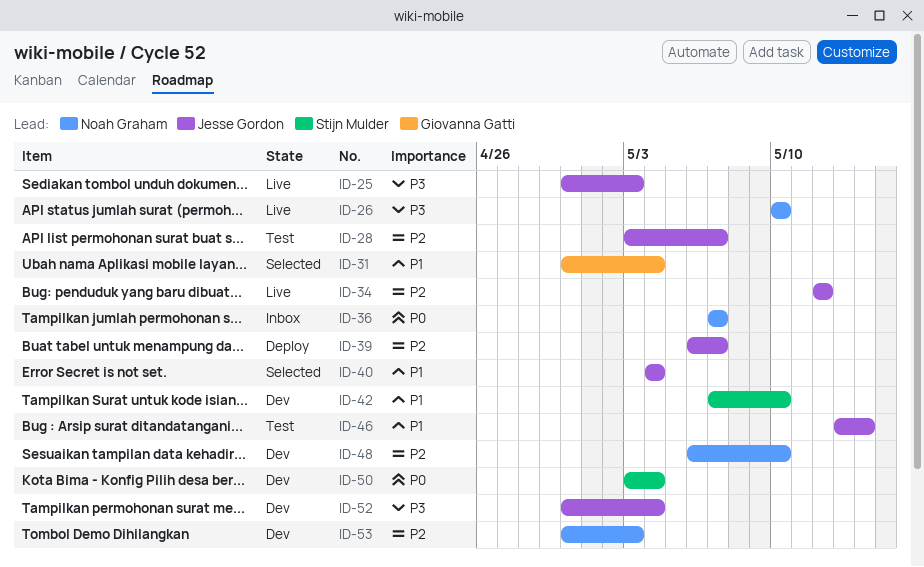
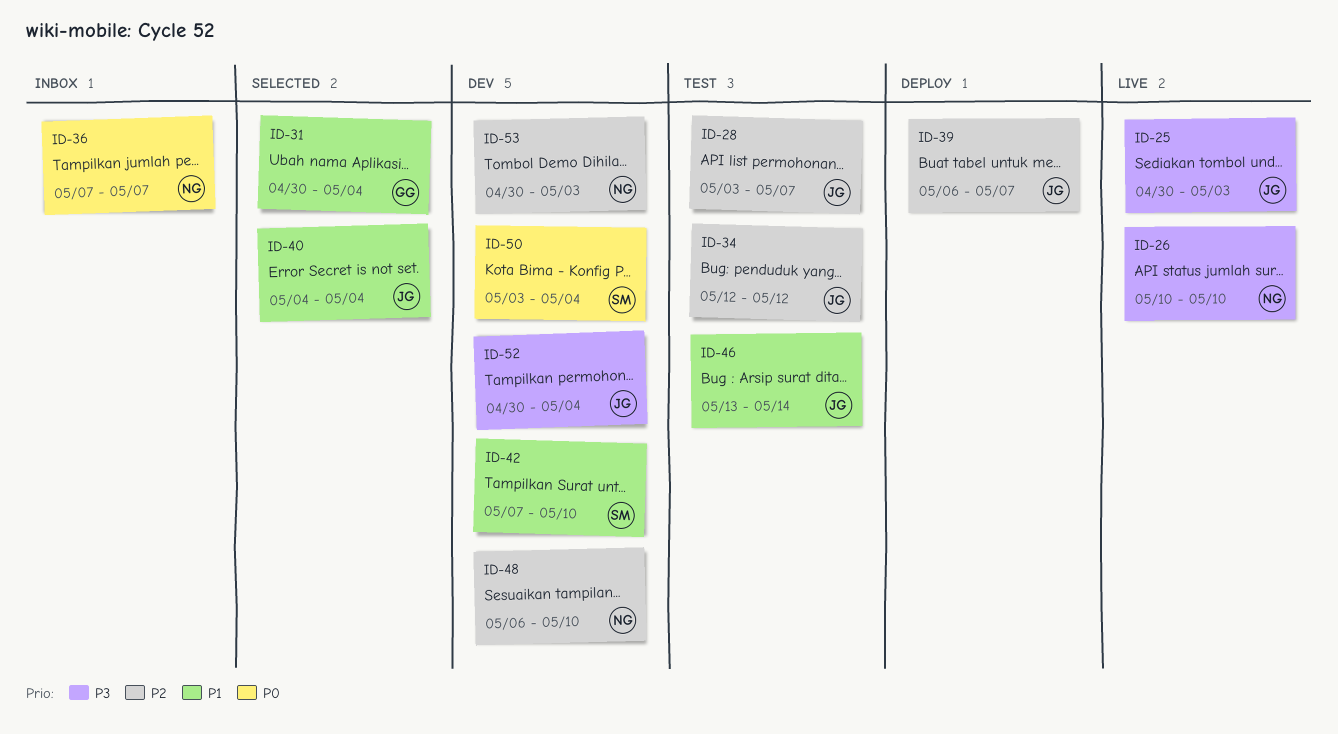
ID-34, status: Live -> Test

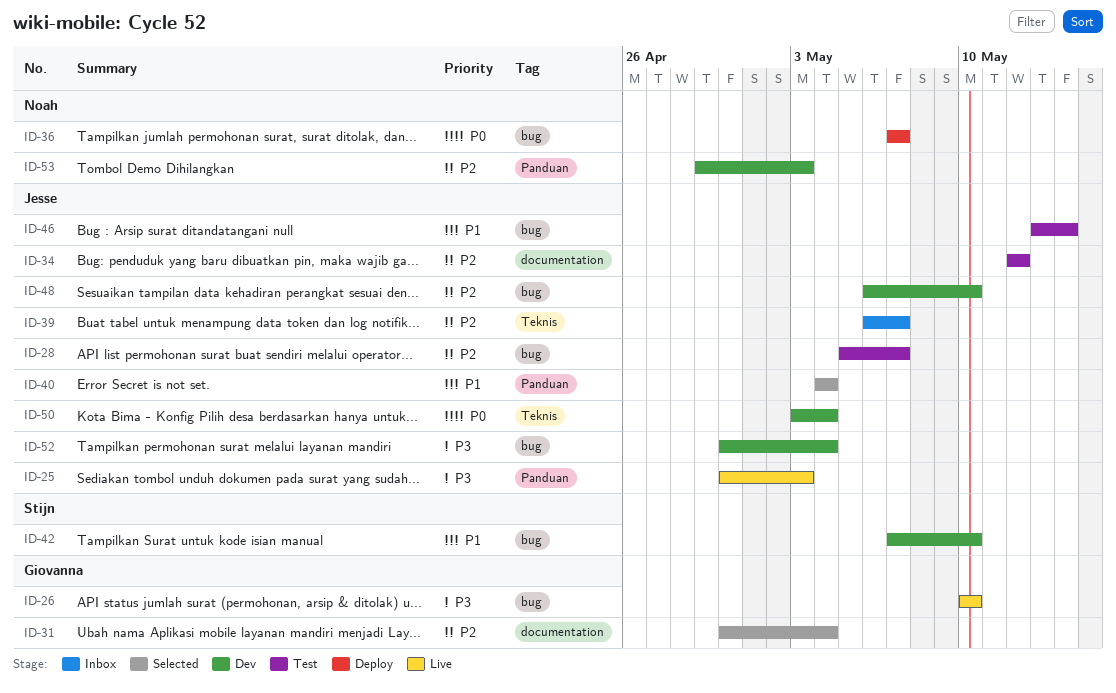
ID-26, owner: Noah -> Giovanna
ID-28, start: May 3 -> May 5
ID-31, priority: P1 -> P2
ID-36, status: Inbox -> Deploy
ID-39, status: Deploy -> Inbox
ID-48, owner: Noah -> Jesse
ID-50, owner: Stijn -> Jesse
ID-53, start: Apr 30 -> Apr 29

